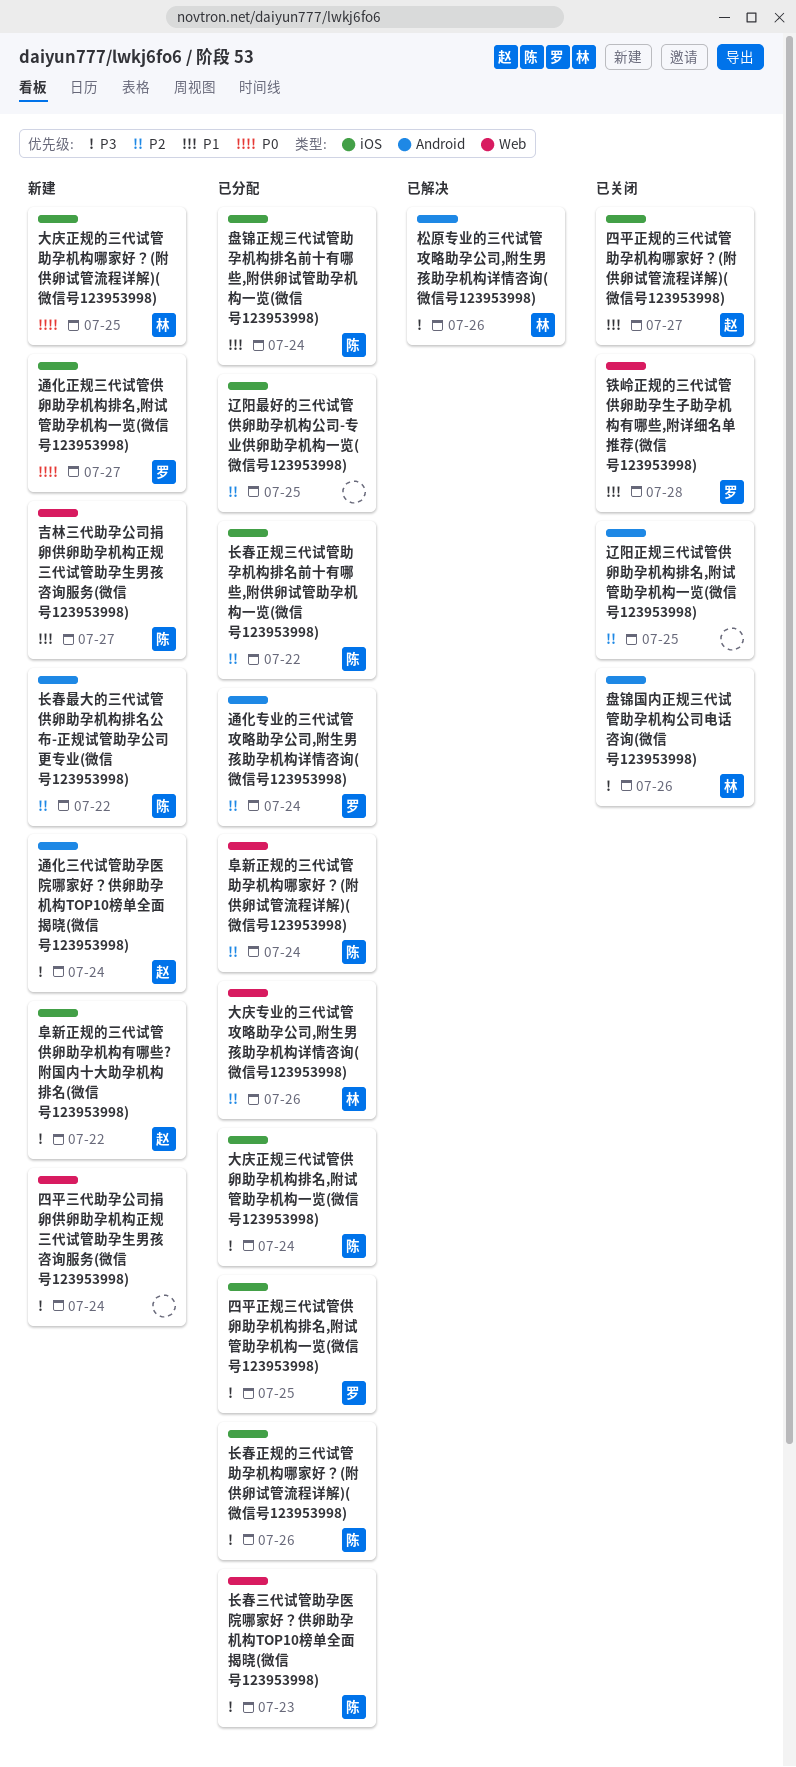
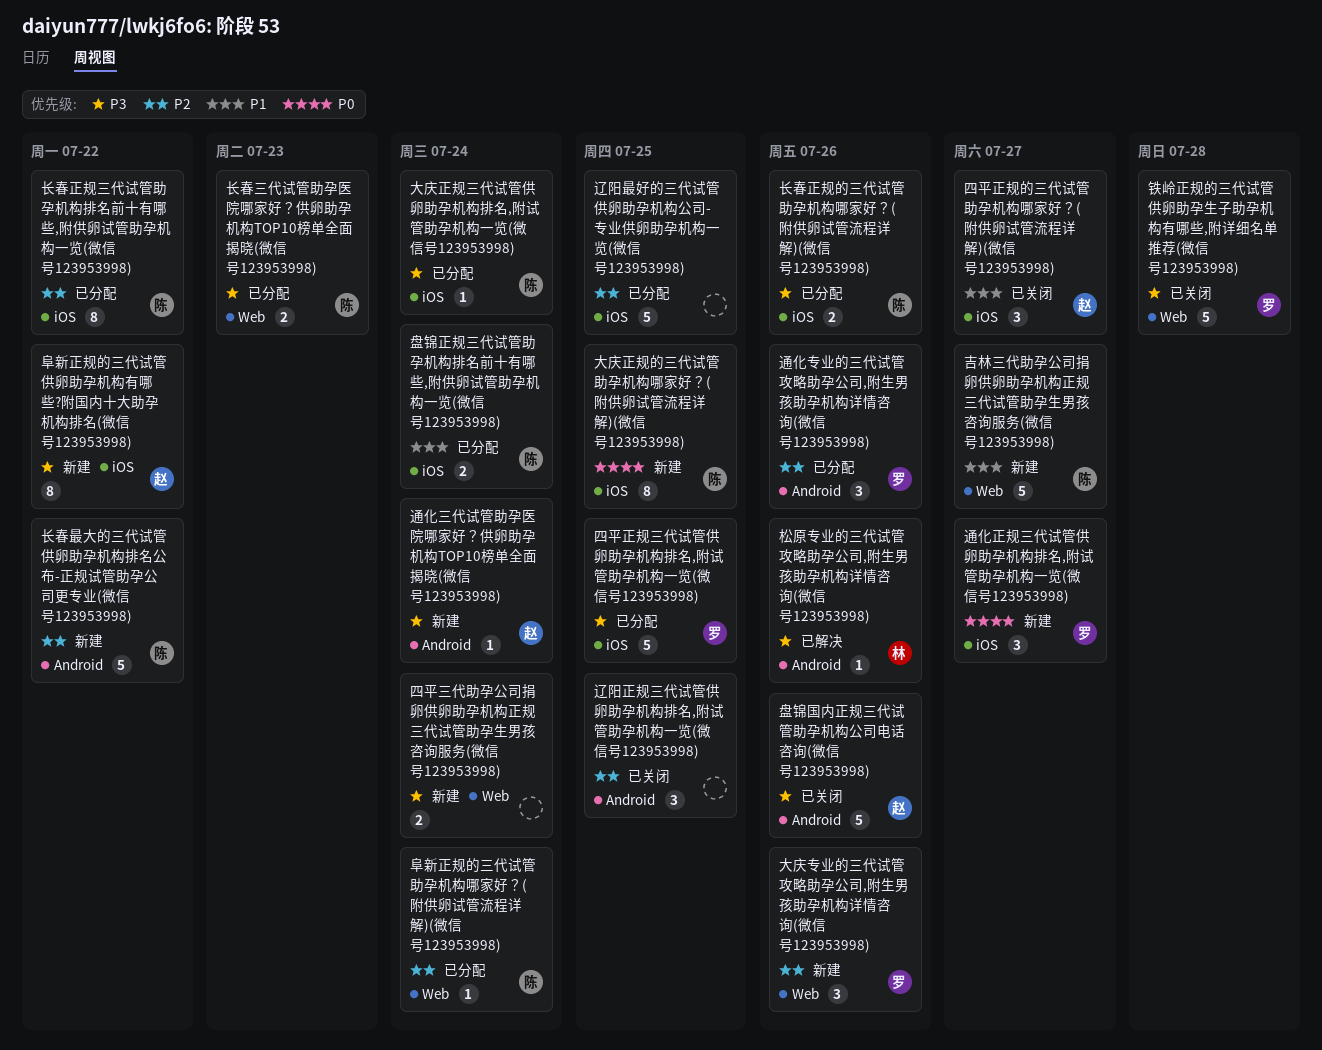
大庆专业的三代试管攻略助孕公司,附生男孩助孕机构详情咨询(微信号123953998), status: 已分配 -> 新建
大庆专业的三代试管攻略助孕公司,附生男孩助孕机构详情咨询(微信号123953998), owner: 林 -> 罗
大庆正规的三代试管助孕机构哪家好？(附供卵试管流程详解)(微信号123953998), owner: 林 -> 陈
盘锦国内正规三代试管助孕机构公司电话咨询(微信号123953998), owner: 林 -> 赵
通化专业的三代试管攻略助孕公司,附生男孩助孕机构详情咨询(微信号123953998), due: Jul 24 -> Jul 26
铁岭正规的三代试管供卵助孕生子助孕机构有哪些,附详细名单推荐(微信号123953998), priority: P1 -> P3

